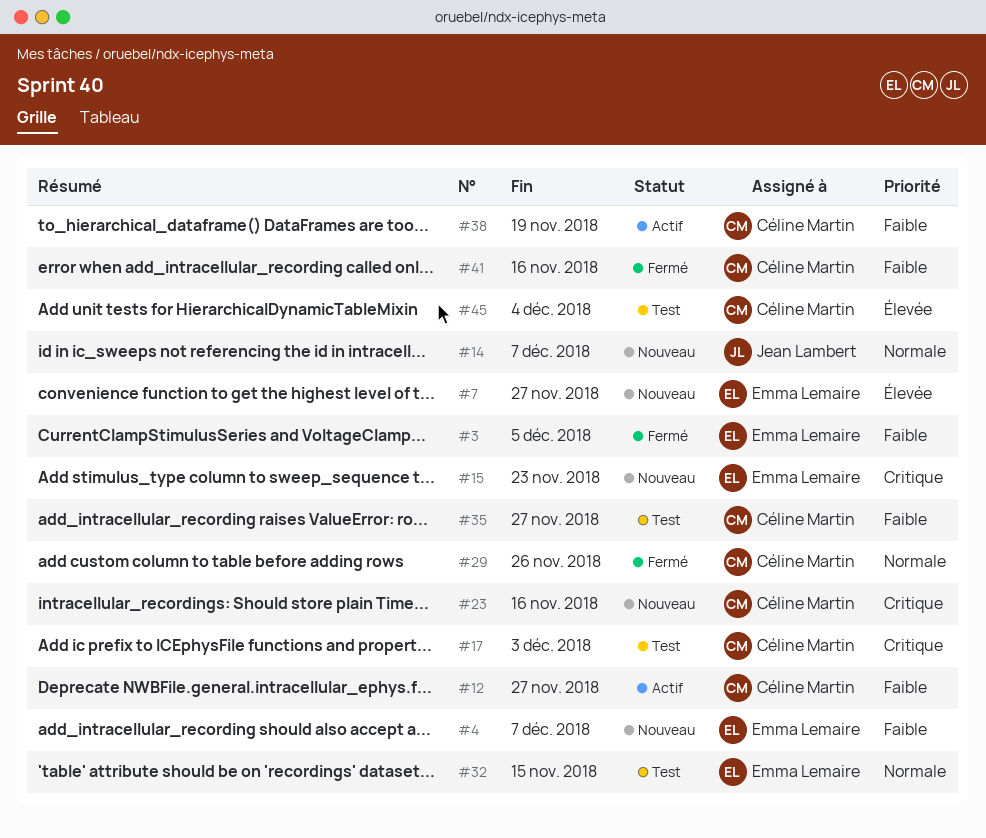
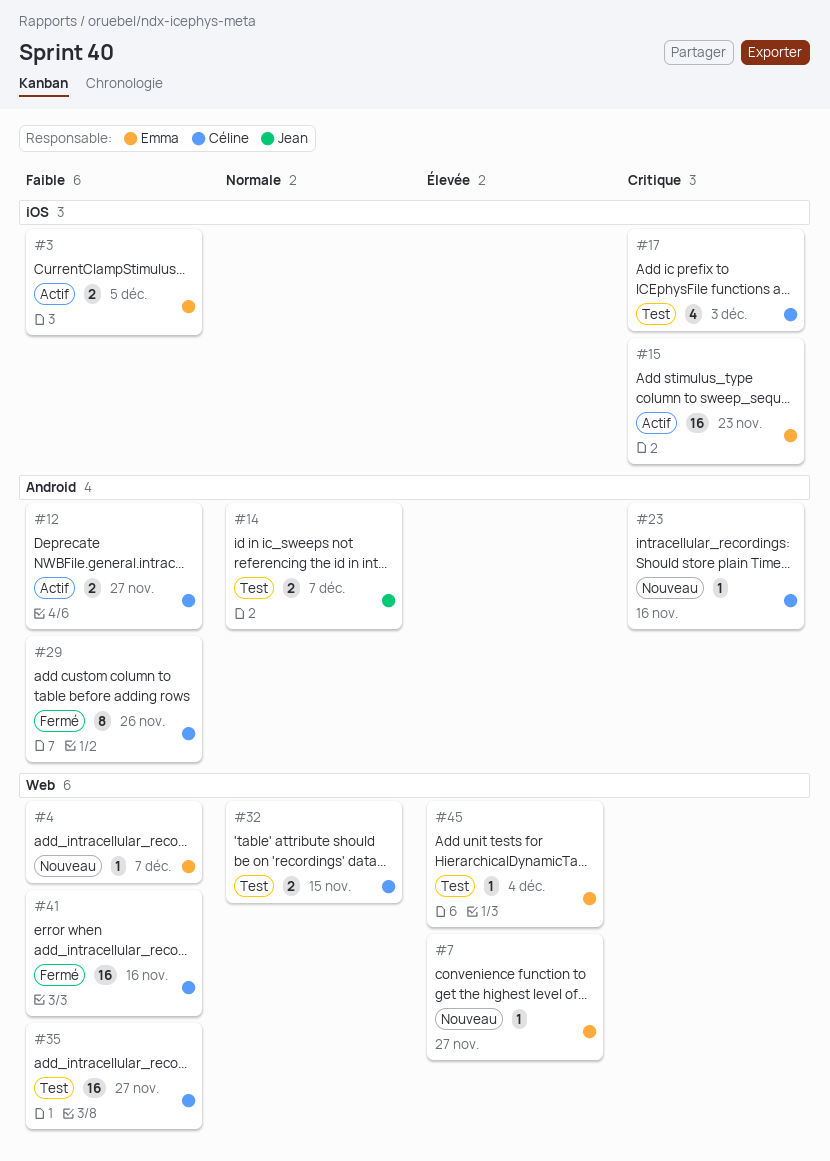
#3, status: Fermé -> Actif
#14, status: Nouveau -> Test
#15, status: Nouveau -> Actif
#29, priority: Normale -> Faible
#32, owner: Emma Lemaire -> Céline Martin
#38: present -> none
#45, owner: Céline Martin -> Emma Lemaire

